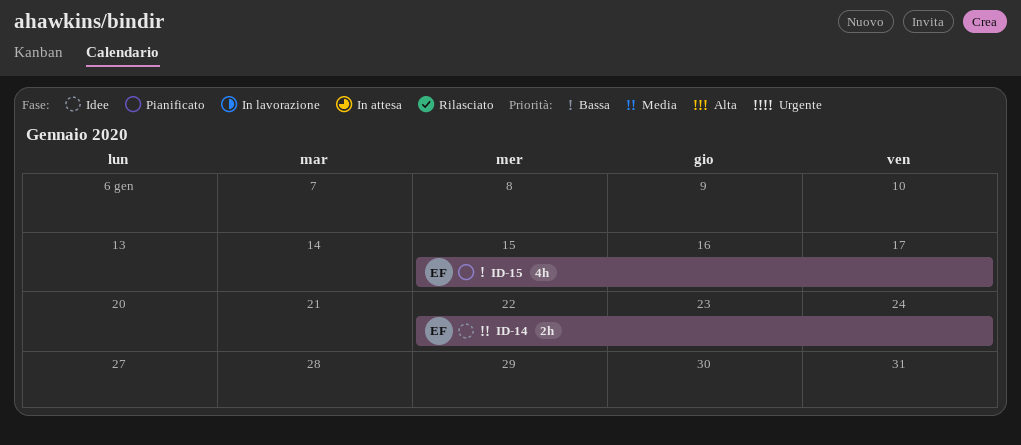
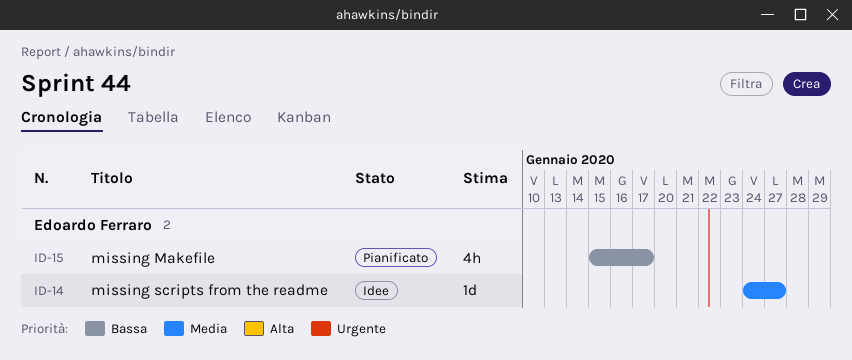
ID-14, estimate: 2h -> 1d
ID-14, start: Jan 22 -> Jan 24
ID-14, due: Jan 24 -> Jan 27

